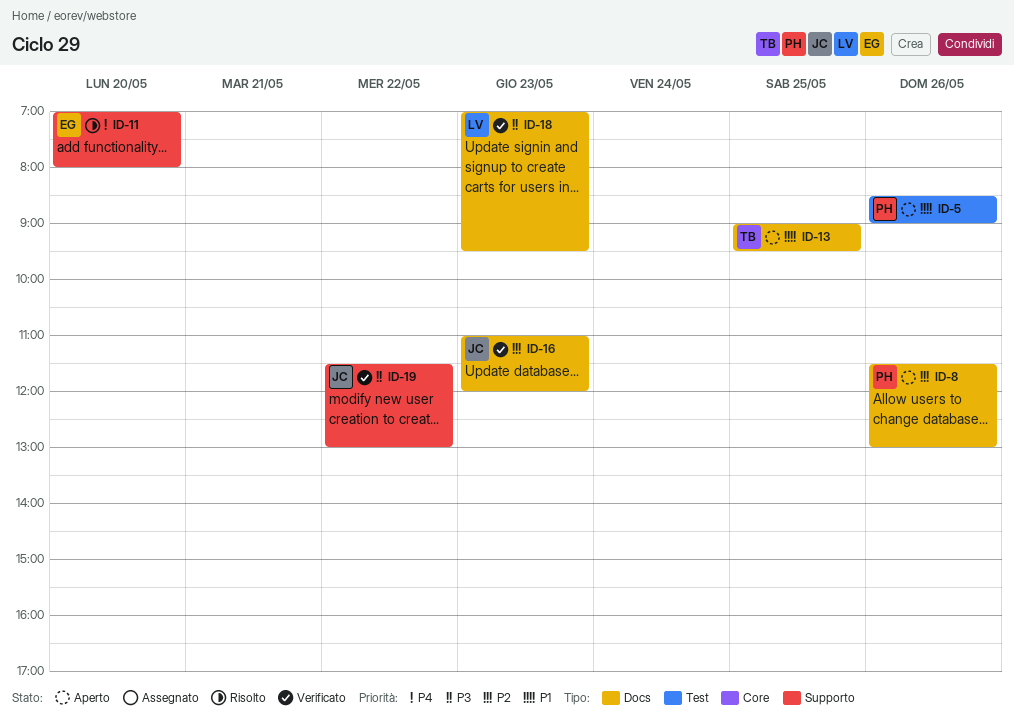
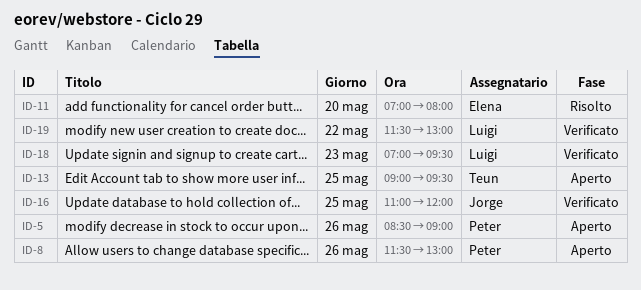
ID-16, day: May 23 -> May 25
ID-19, owner: Jorge -> Luigi

